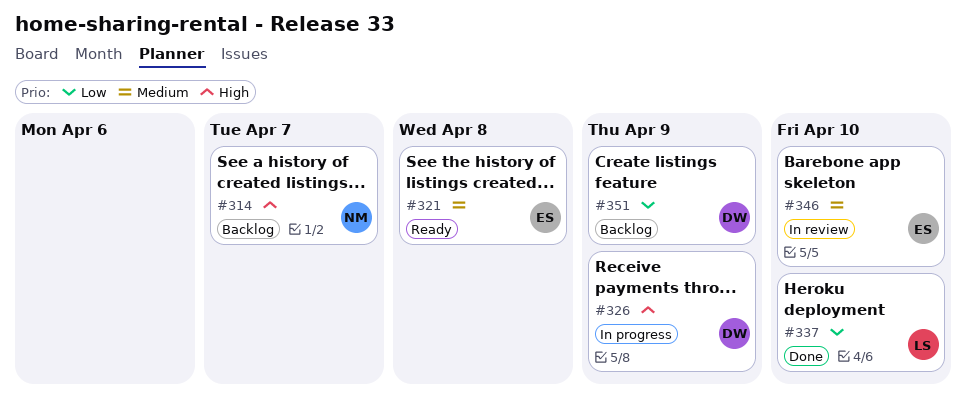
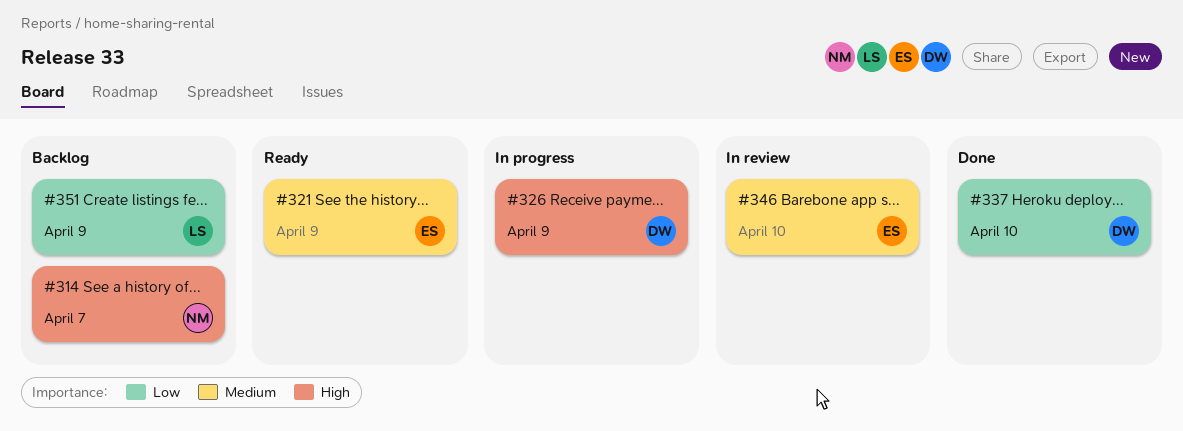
#321, due: Apr 8 -> Apr 9
#337, owner: LS -> DW
#351, owner: DW -> LS

